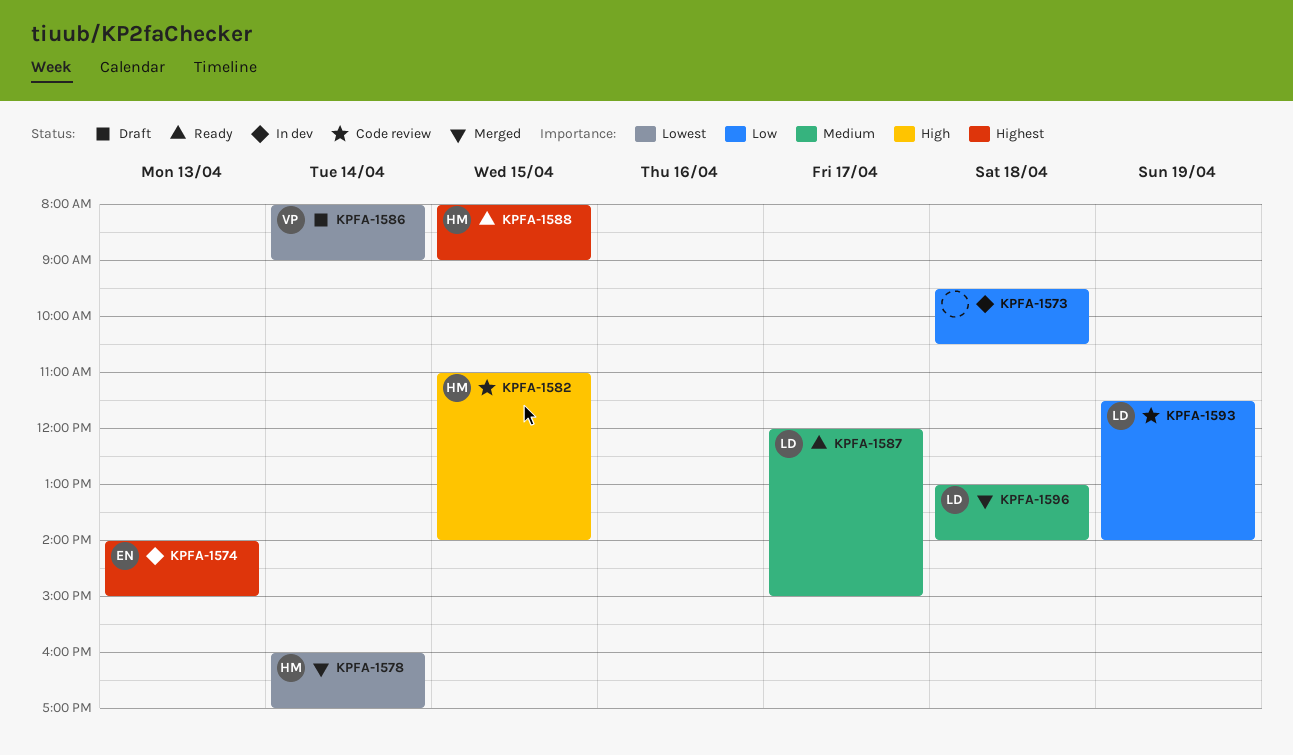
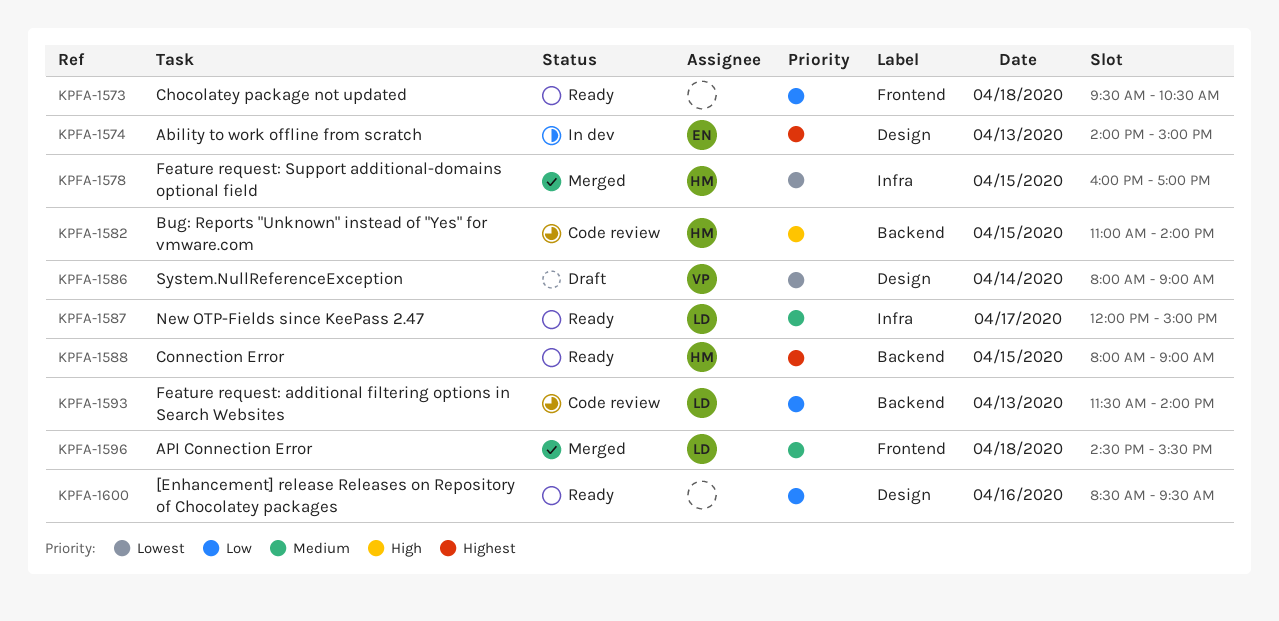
KPFA-1573, status: In dev -> Ready
KPFA-1578, day: Apr 14 -> Apr 15
KPFA-1593, day: Apr 19 -> Apr 13
KPFA-1596, begins: 13:00 -> 14:30
KPFA-1596, ends: 14:00 -> 15:30
KPFA-1600: none -> present

